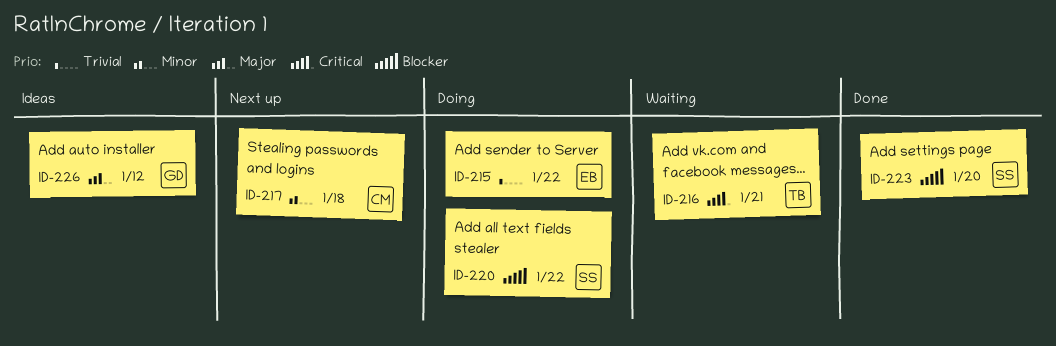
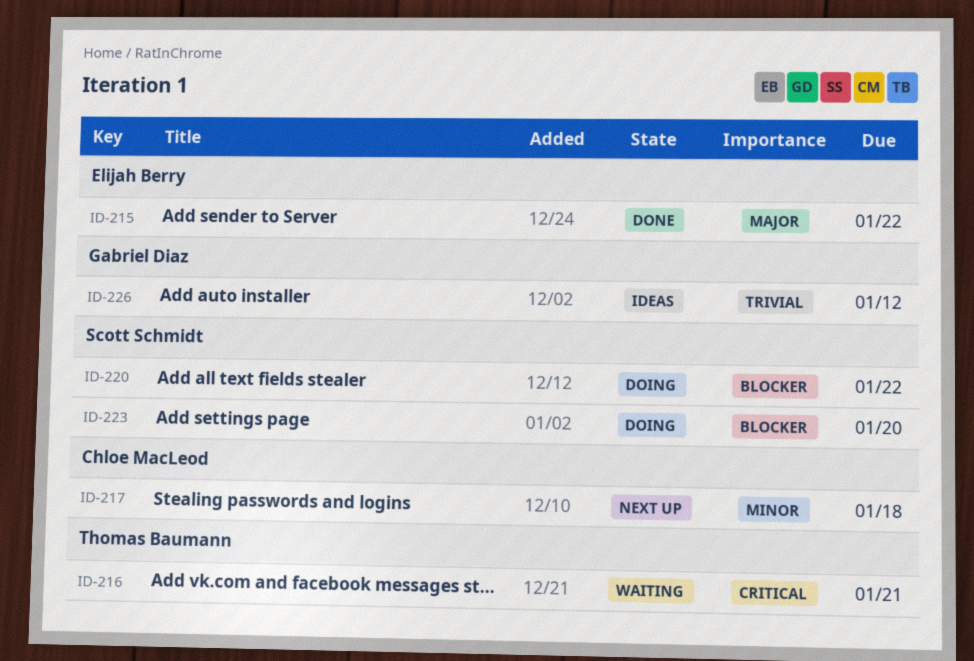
ID-215, status: Doing -> Done
ID-215, priority: Trivial -> Major
ID-223, status: Done -> Doing
ID-226, priority: Major -> Trivial

